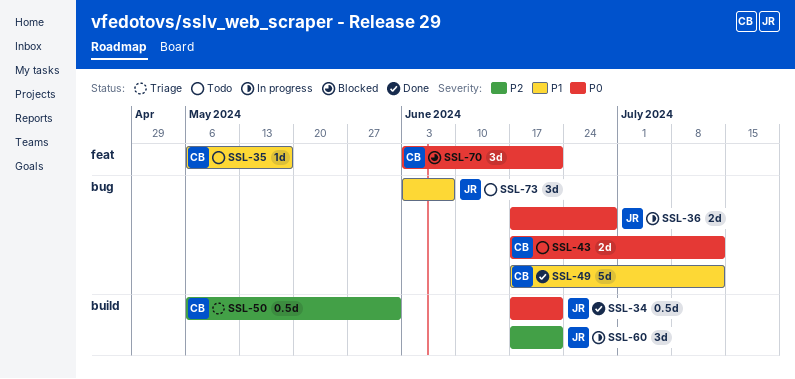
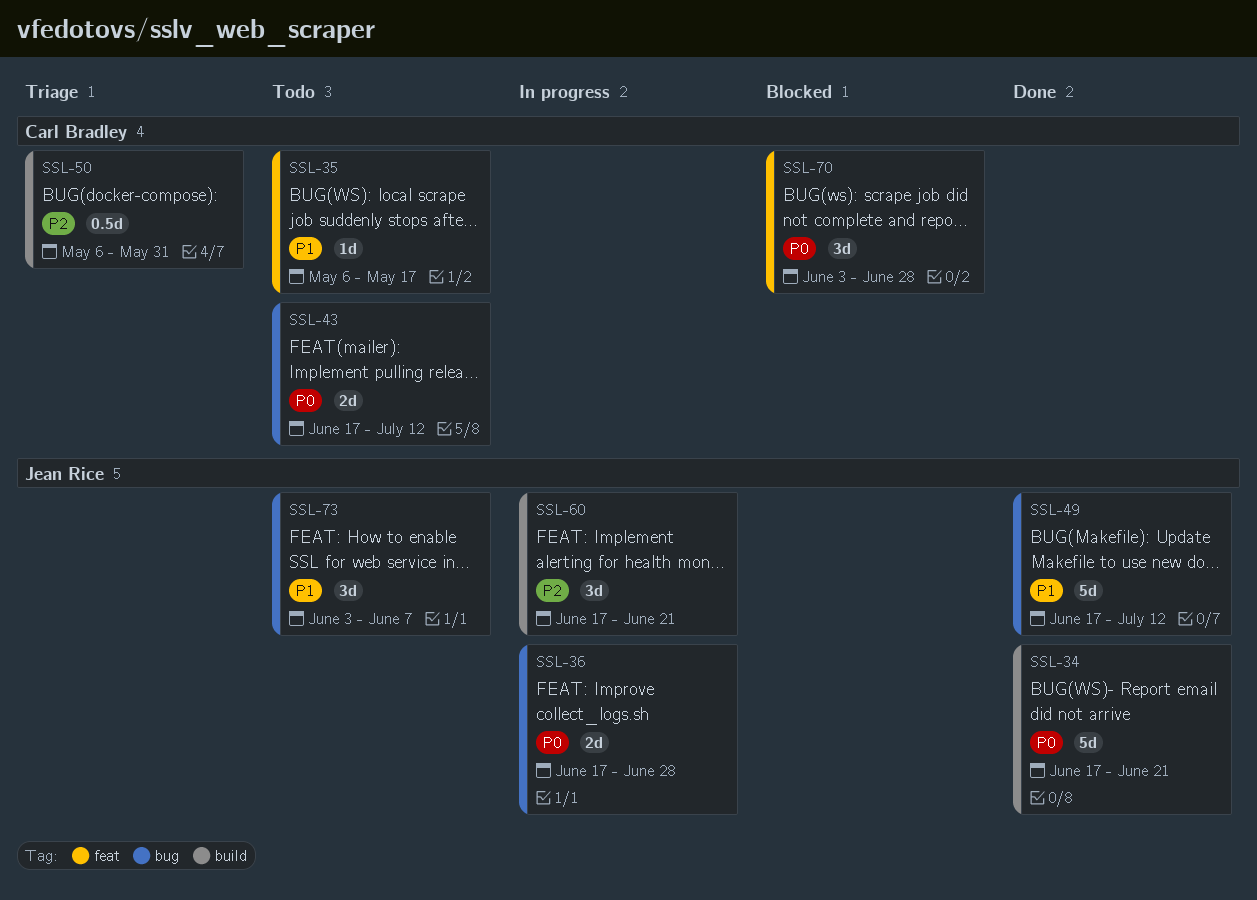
SSL-34, estimate: 0.5d -> 5d
SSL-49, owner: Carl Bradley -> Jean Rice
SSL-70, due: Jun 21 -> Jun 28

